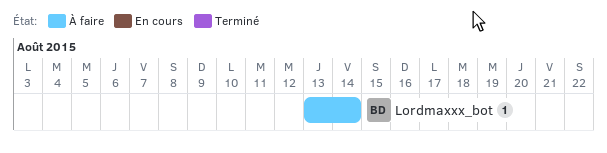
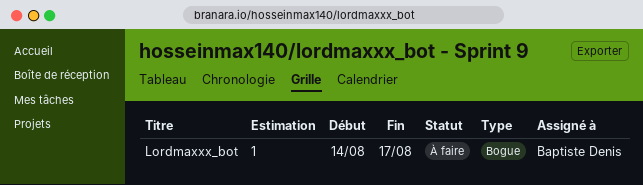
Lordmaxxx_bot, start: Aug 13 -> Aug 14
Lordmaxxx_bot, due: Aug 14 -> Aug 17

